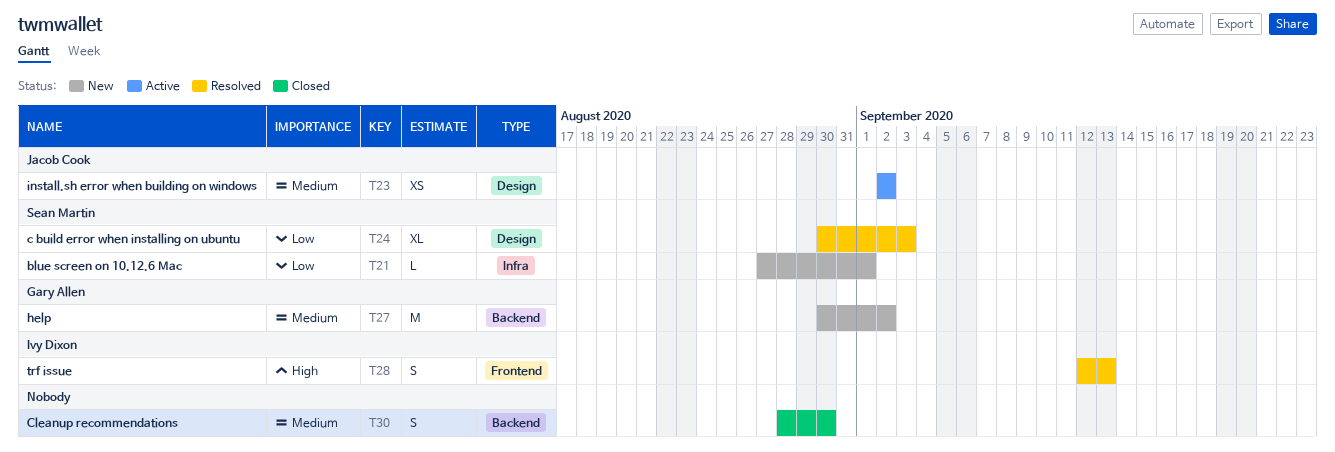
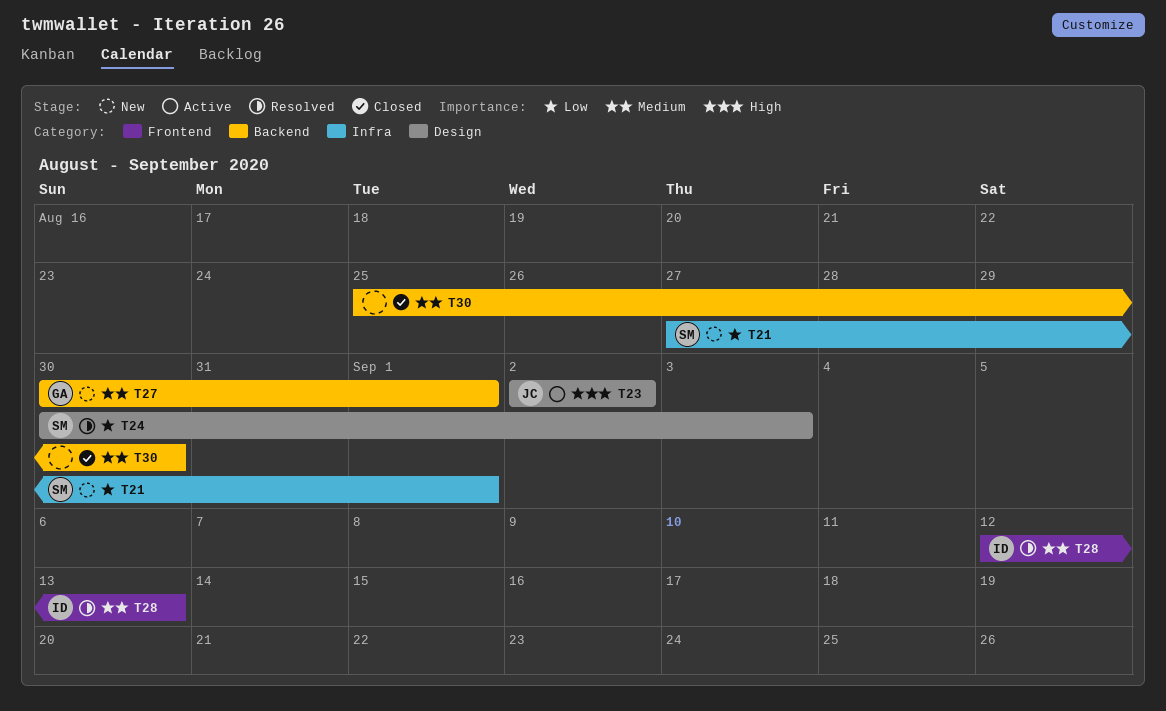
T23, priority: Medium -> High
T27, due: Sep 2 -> Sep 1
T28, priority: High -> Medium
T30, start: Aug 28 -> Aug 25

